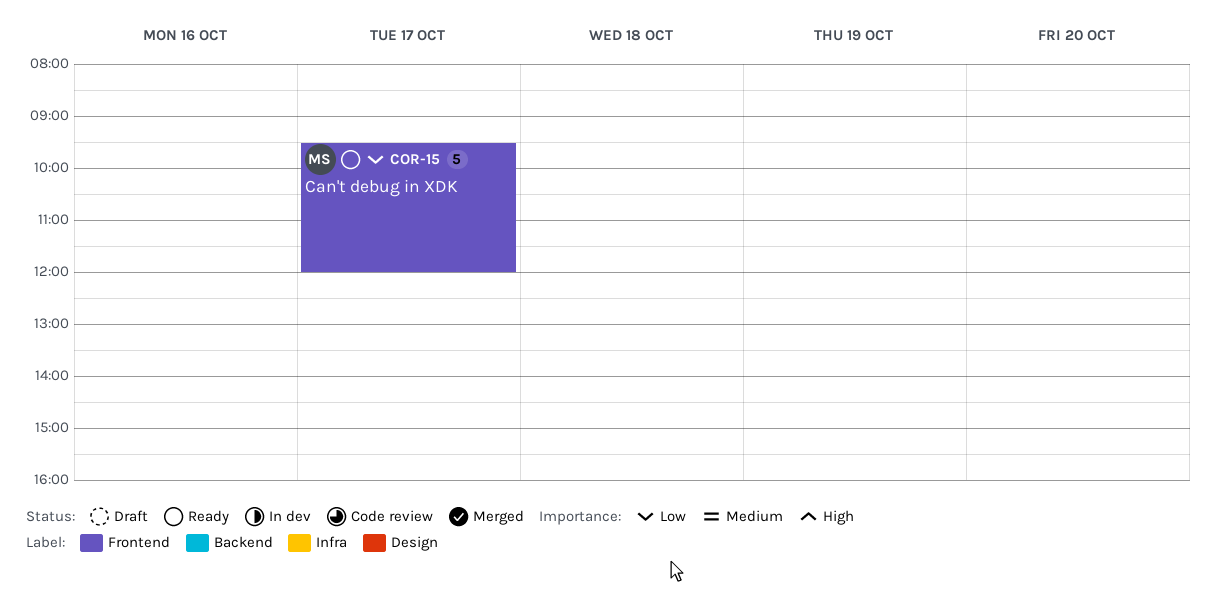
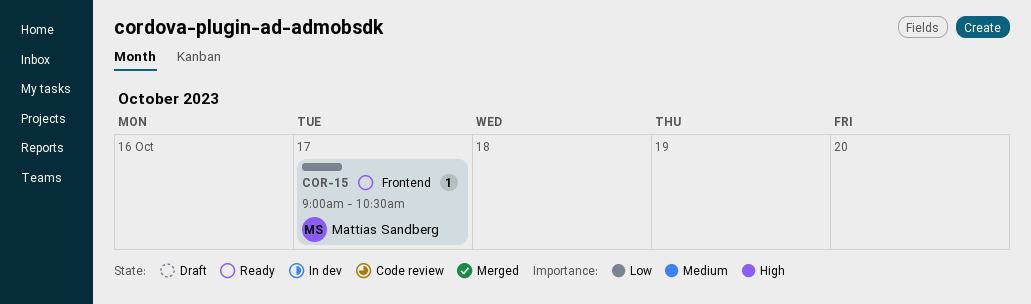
COR-15, estimate: 5 -> 1
COR-15, begins: 09:30 -> 09:00
COR-15, ends: 12:00 -> 10:30

